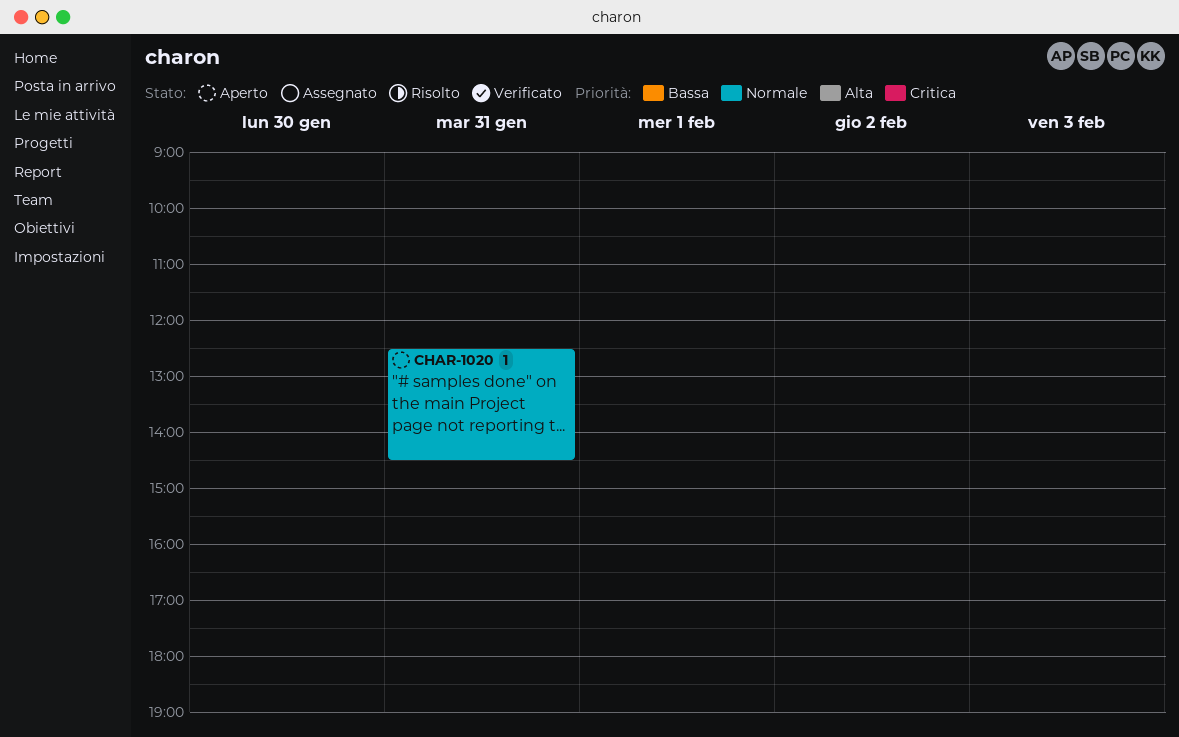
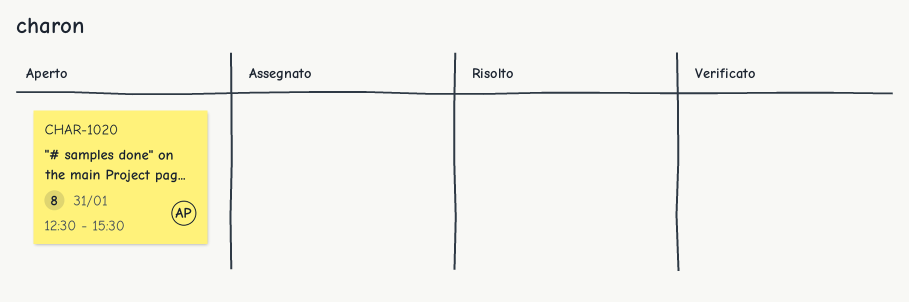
CHAR-1020, estimate: 1 -> 8
CHAR-1020, ends: 14:30 -> 15:30

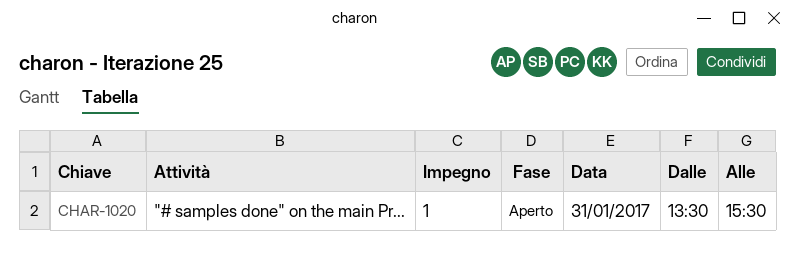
CHAR-1020, estimate: 8 -> 1
CHAR-1020, begins: 12:30 -> 13:30

